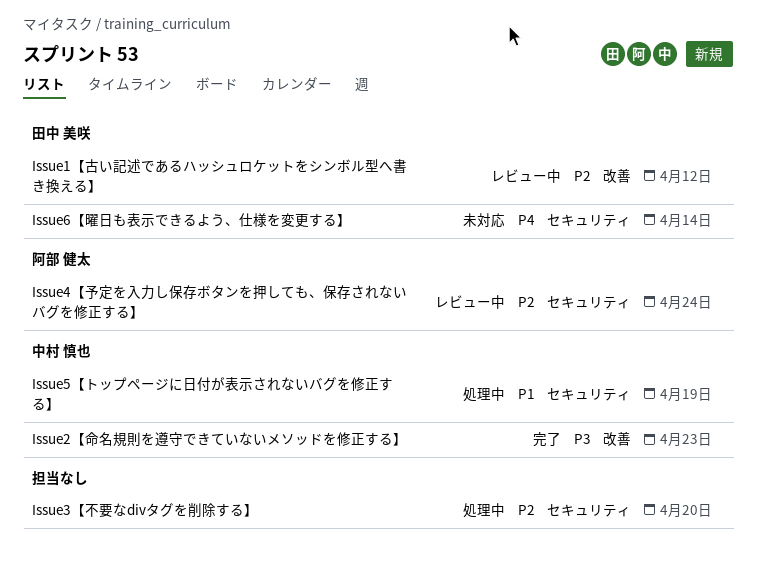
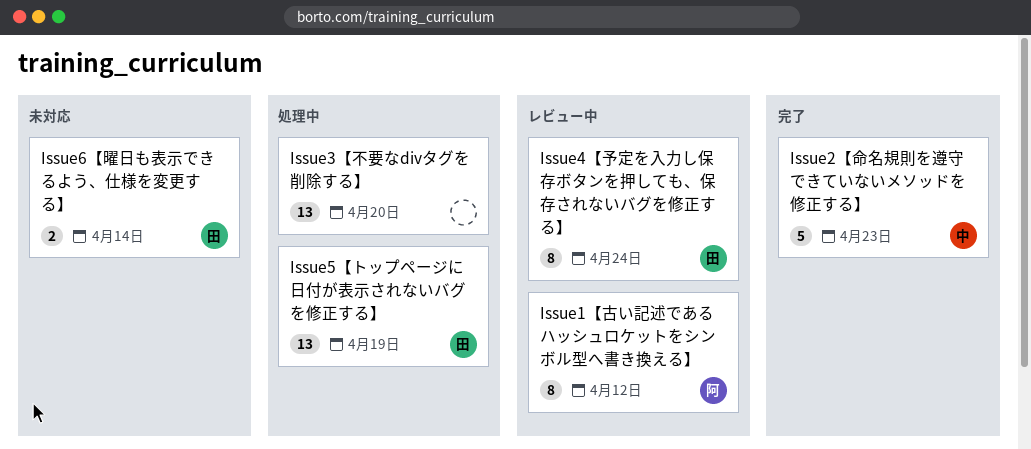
Issue1【古い記述であるハッシュロケットをシンボル型へ書き換える】, owner: 田中 美咲 -> 阿部 健太
Issue4【予定を入力し保存ボタンを押しても、保存されないバグを修正する】, owner: 阿部 健太 -> 田中 美咲
Issue5【トップページに日付が表示されないバグを修正する】, owner: 中村 慎也 -> 田中 美咲

